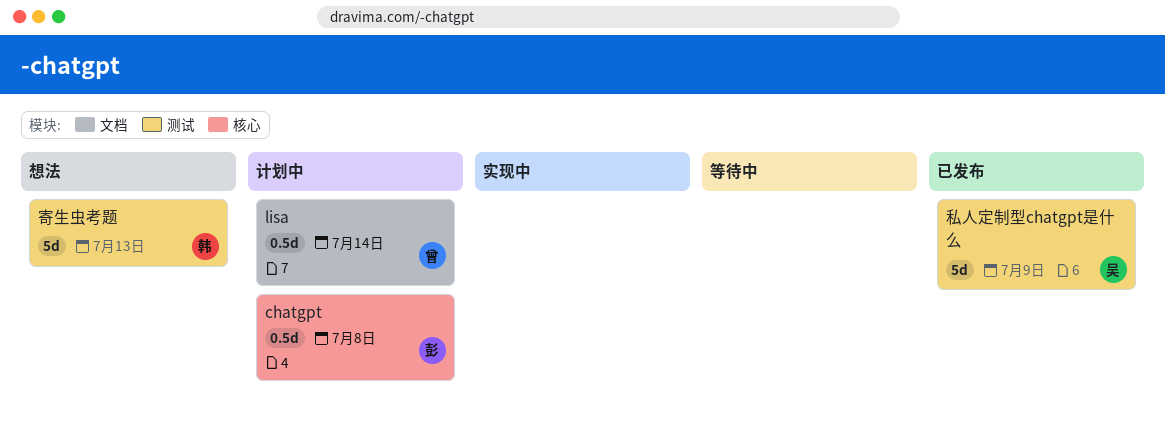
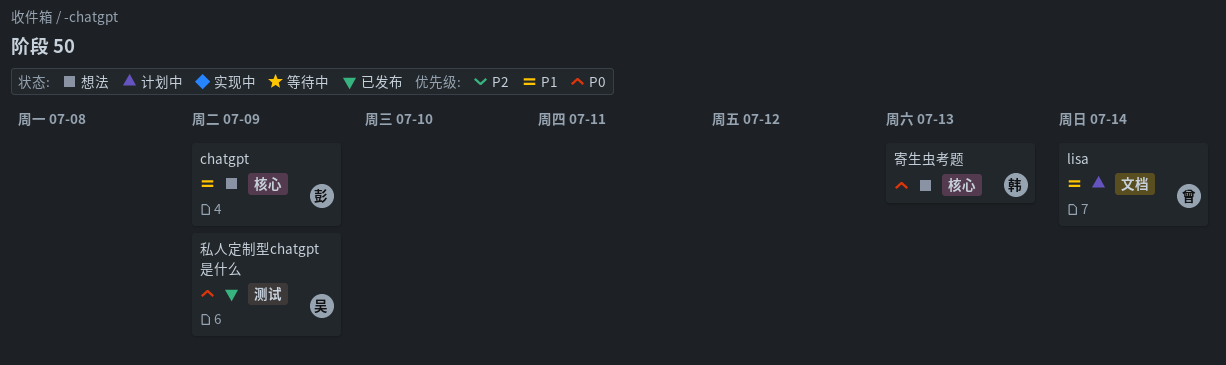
chatgpt, status: 计划中 -> 想法
chatgpt, due: Jul 8 -> Jul 9
寄生虫考题, label: 测试 -> 核心

